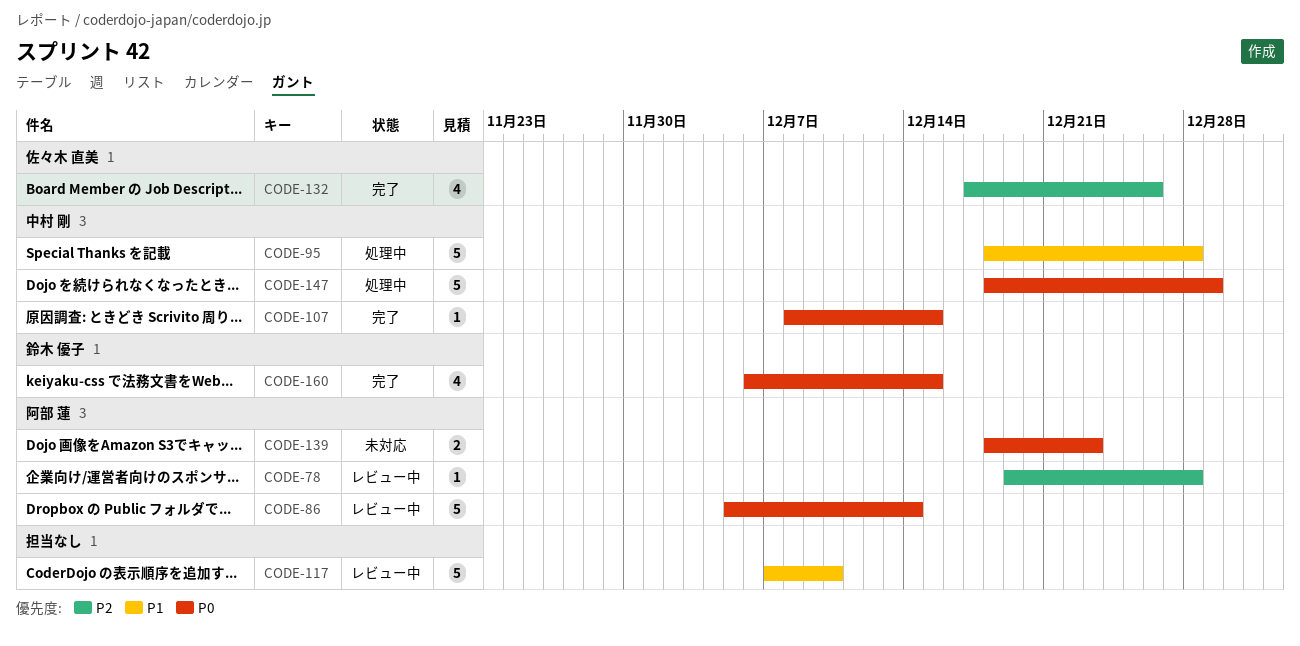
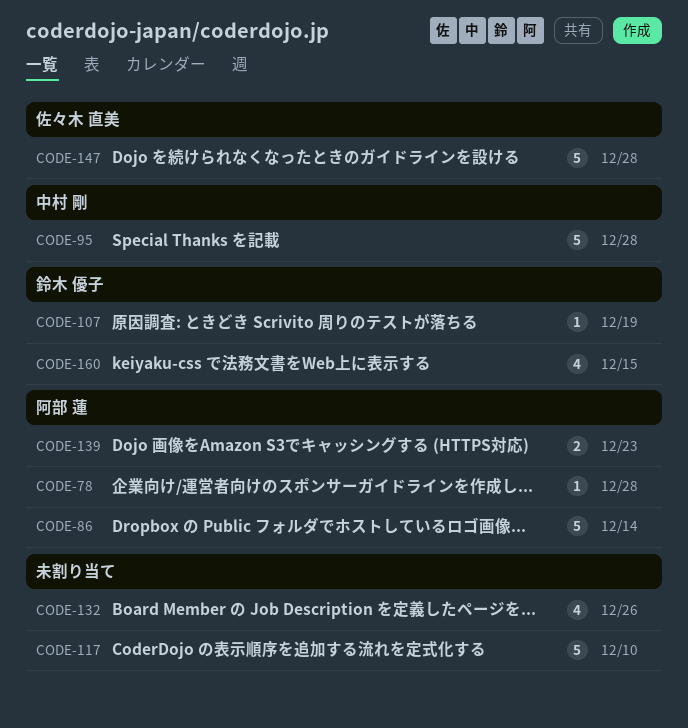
CODE-107, owner: 中村 剛 -> 鈴木 優子
CODE-107, due: Dec 15 -> Dec 19
CODE-132, owner: 佐々木 直美 -> none
CODE-147, owner: 中村 剛 -> 佐々木 直美
CODE-147, due: Dec 29 -> Dec 28

